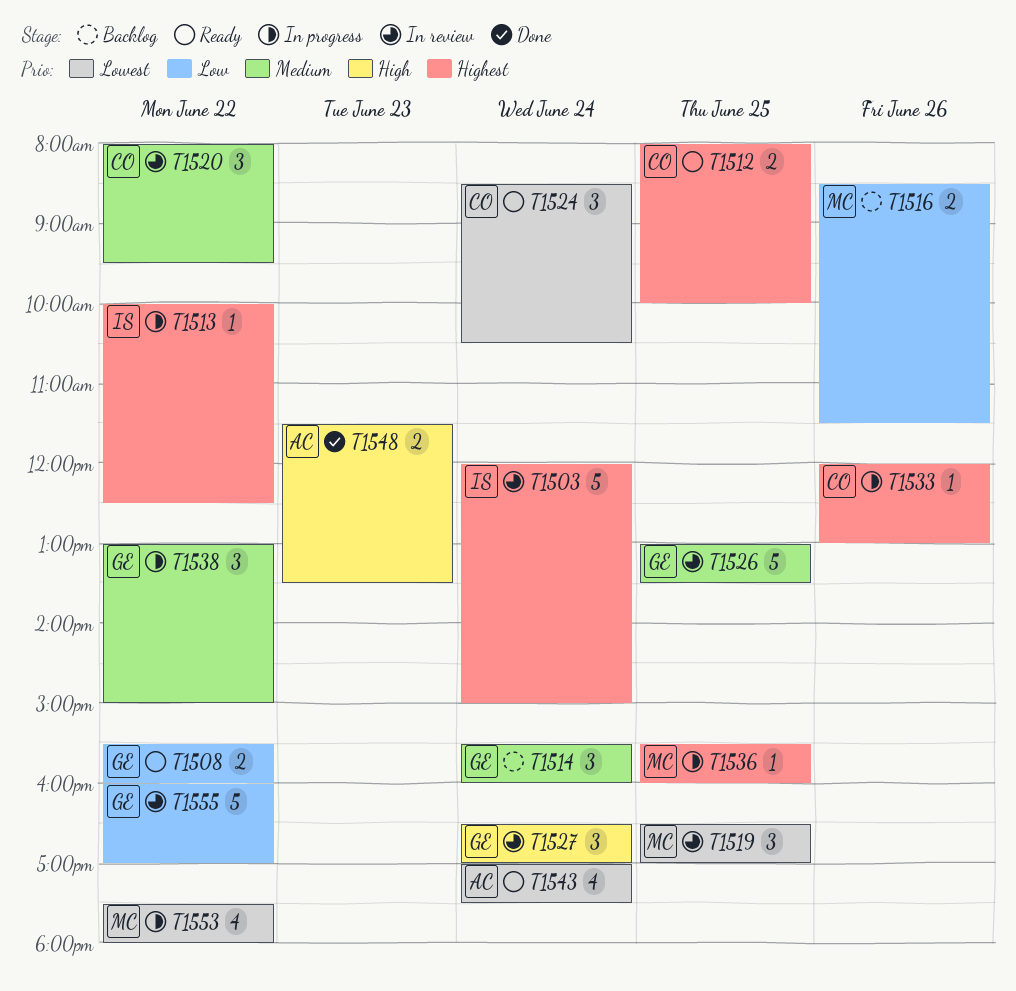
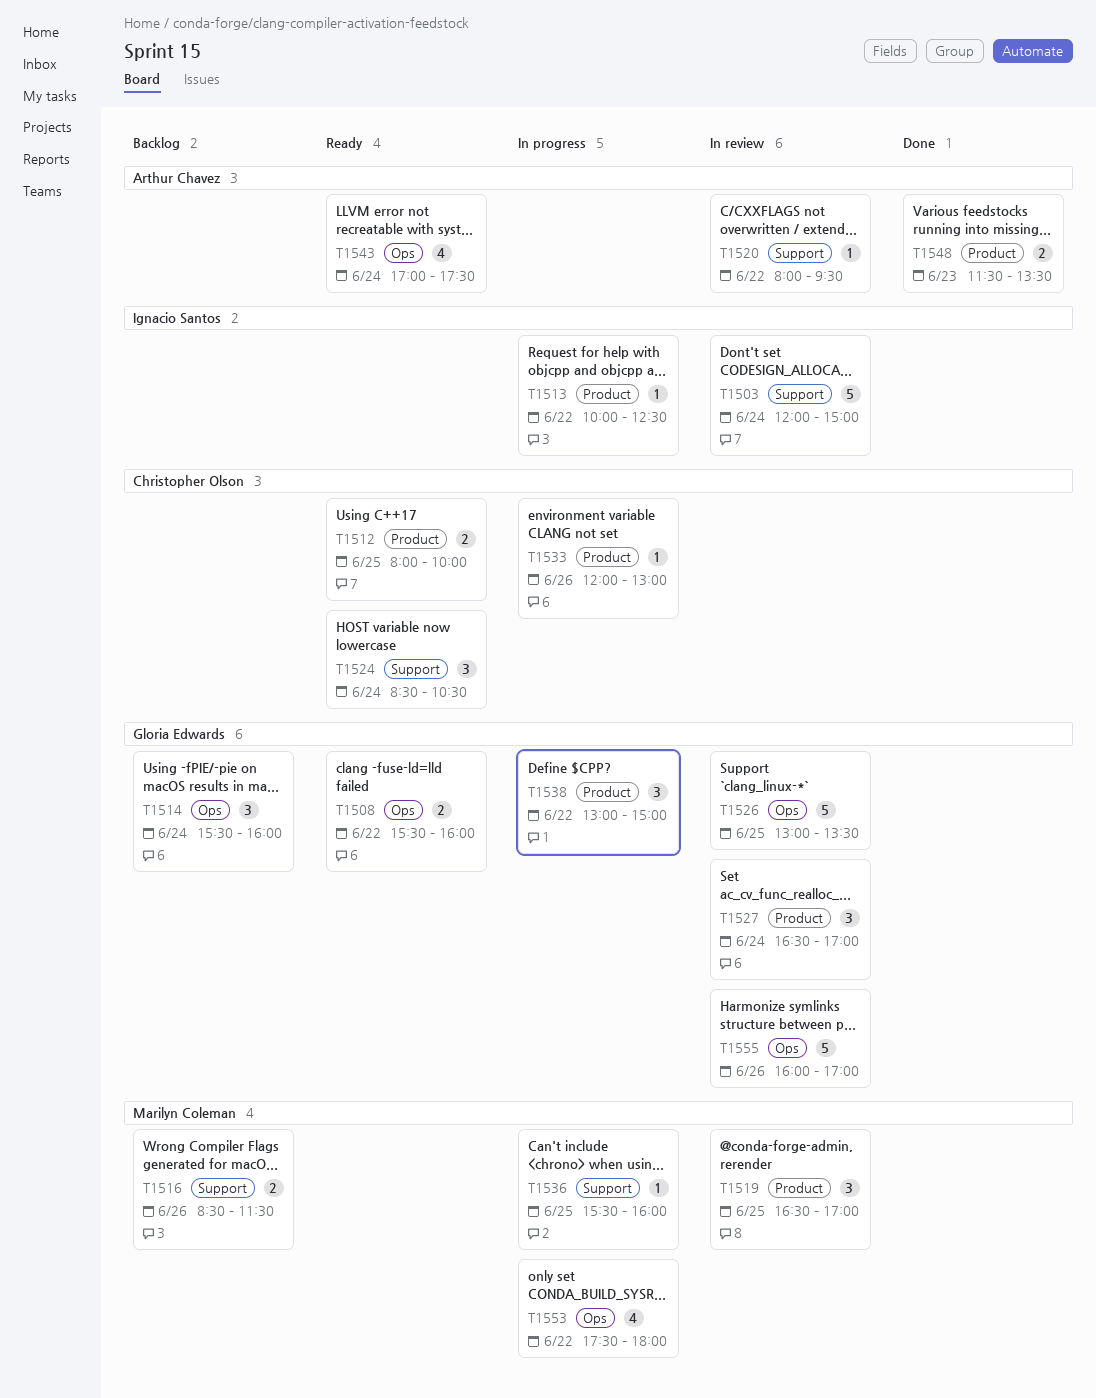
T1520, owner: Christopher Olson -> Arthur Chavez
T1520, estimate: 3 -> 1
T1555, day: Jun 22 -> Jun 26

